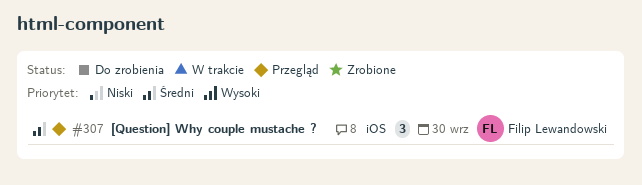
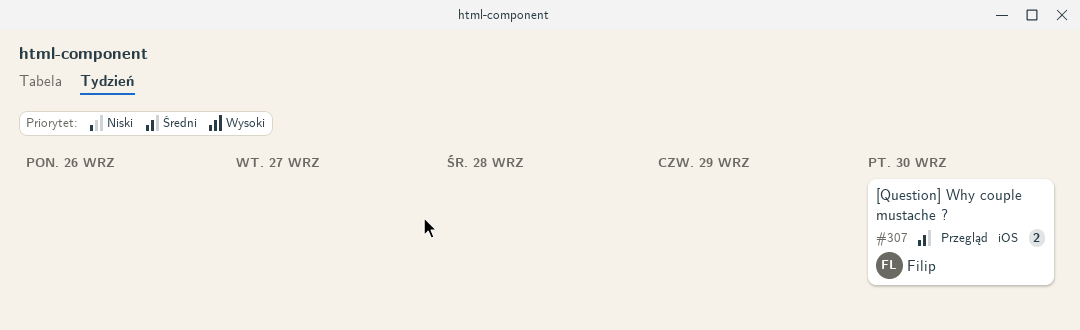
#307, estimate: 3 -> 2

